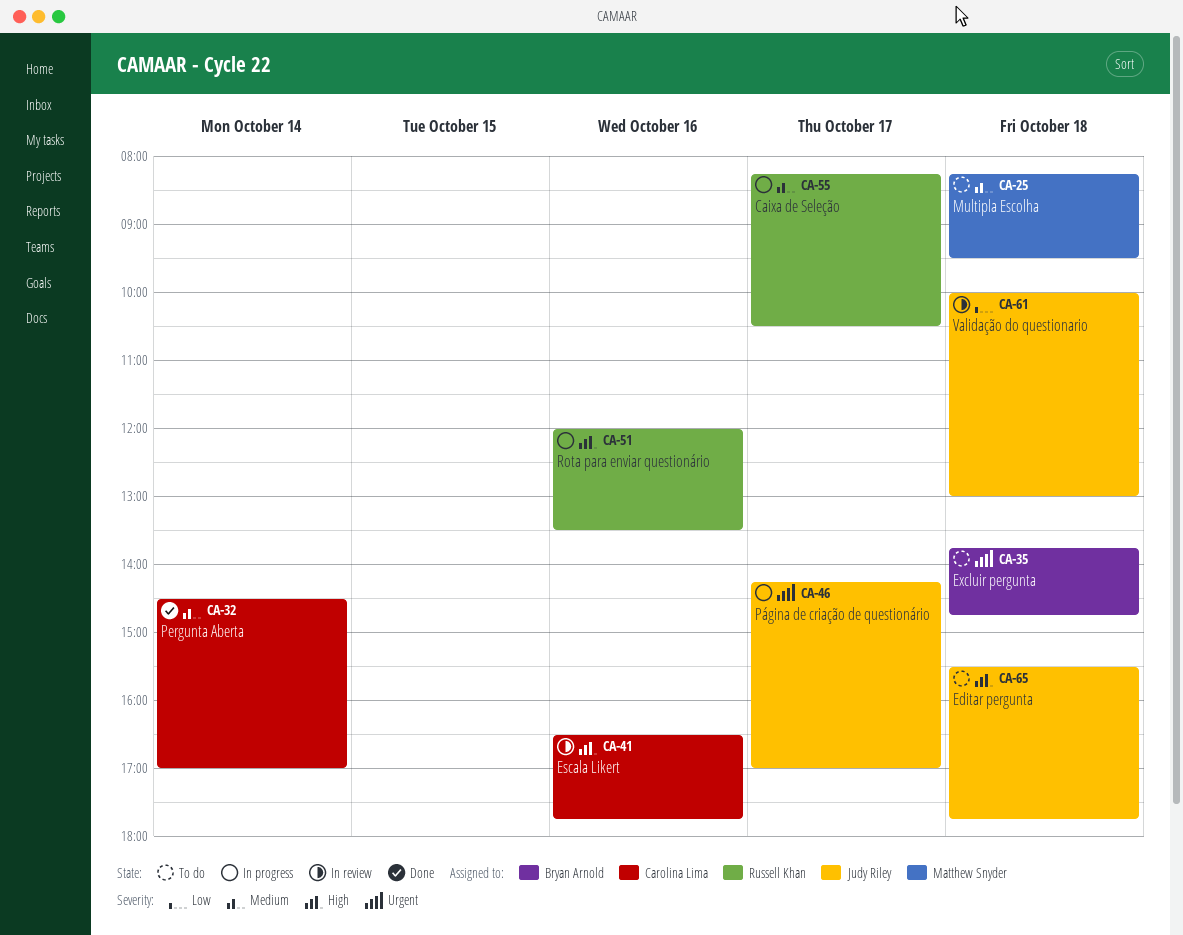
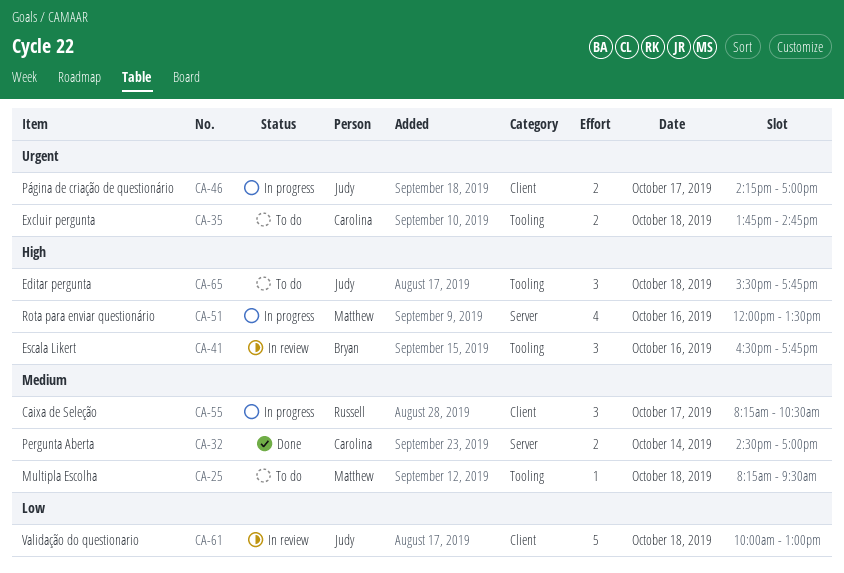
CA-35, owner: Bryan Arnold -> Carolina Lima
CA-41, owner: Carolina Lima -> Bryan Arnold
CA-51, owner: Russell Khan -> Matthew Snyder

